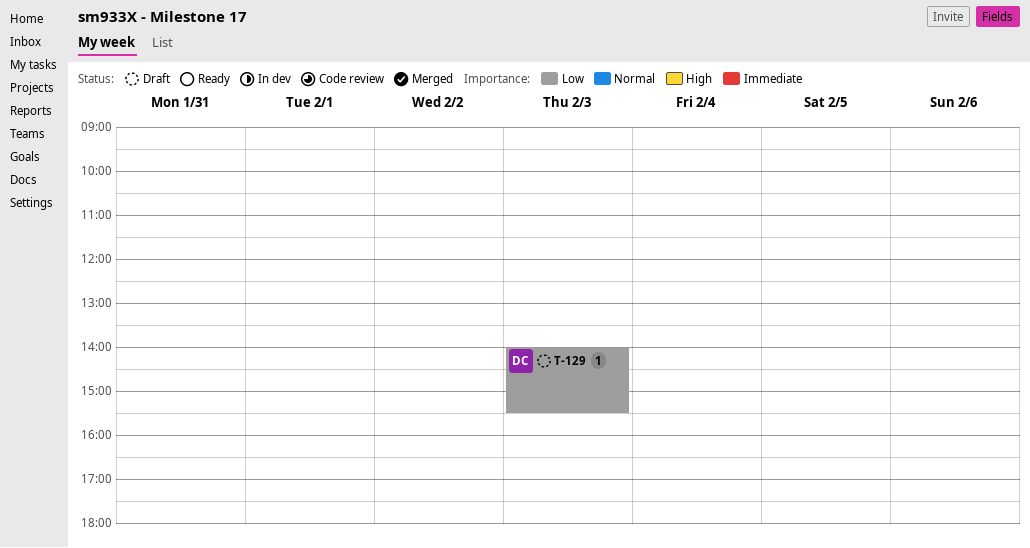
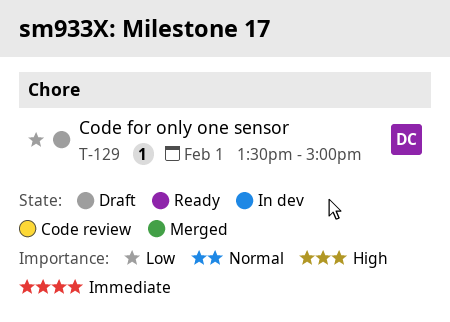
T-129, day: Feb 3 -> Feb 1
T-129, begins: 14:00 -> 13:30
T-129, ends: 15:30 -> 15:00

